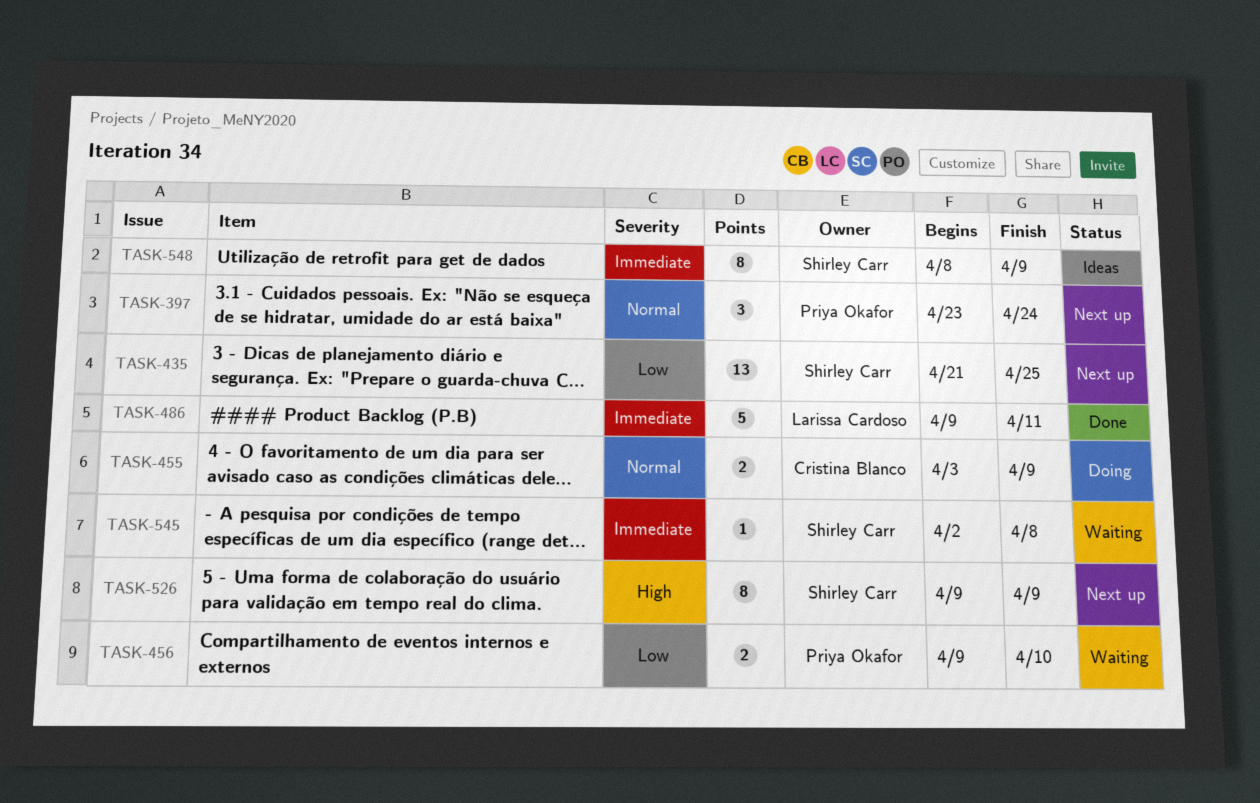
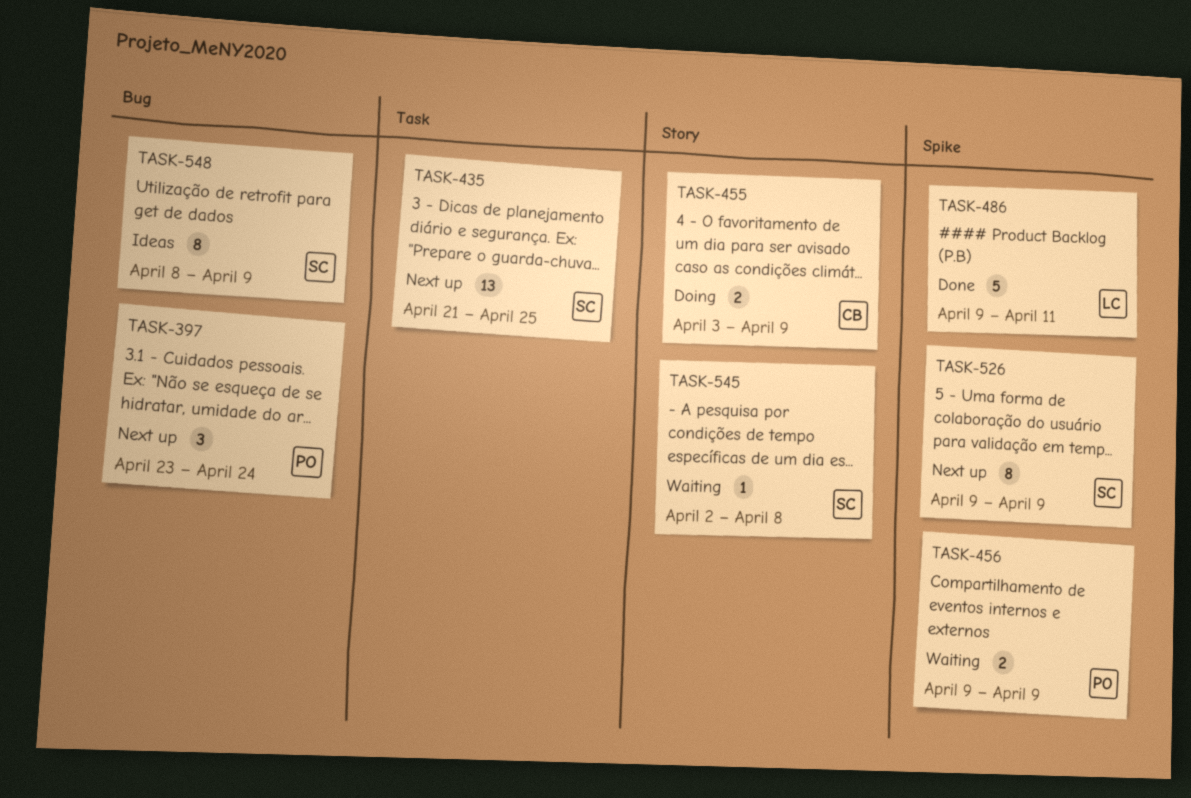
TASK-456, due: Apr 10 -> Apr 9

